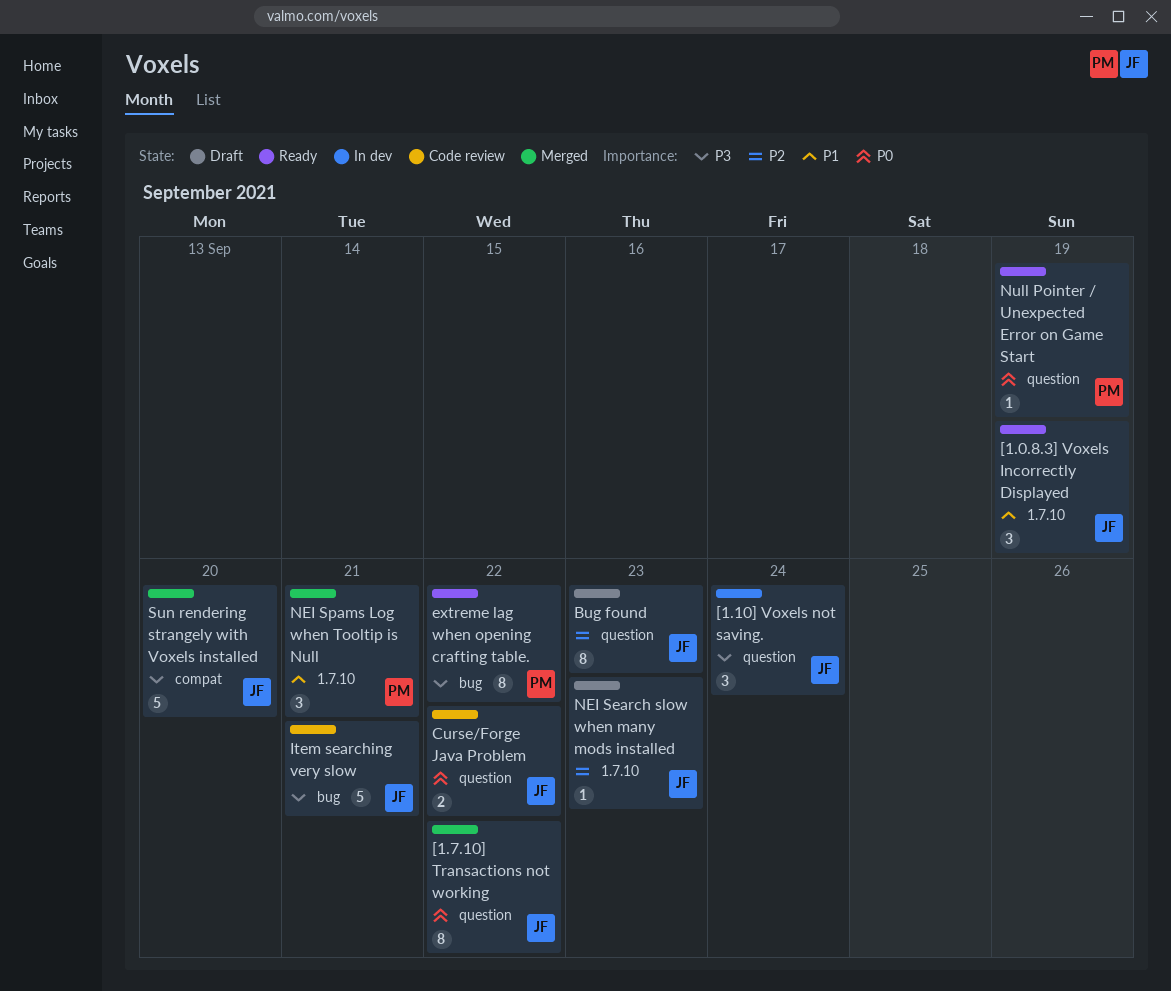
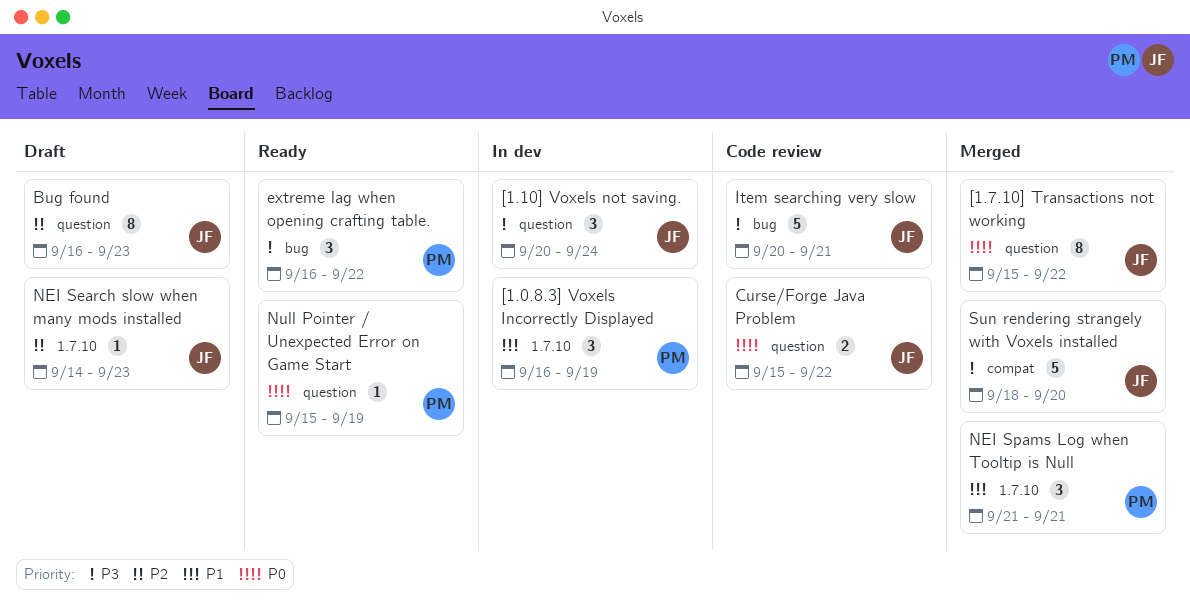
[1.0.8.3] Voxels Incorrectly Displayed, status: Ready -> In dev
[1.0.8.3] Voxels Incorrectly Displayed, owner: JF -> PM
extreme lag when opening crafting table., estimate: 8 -> 3

